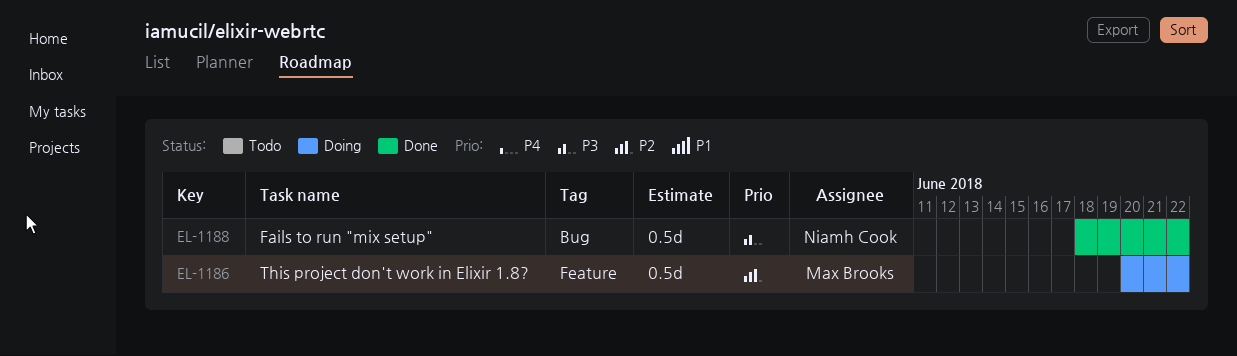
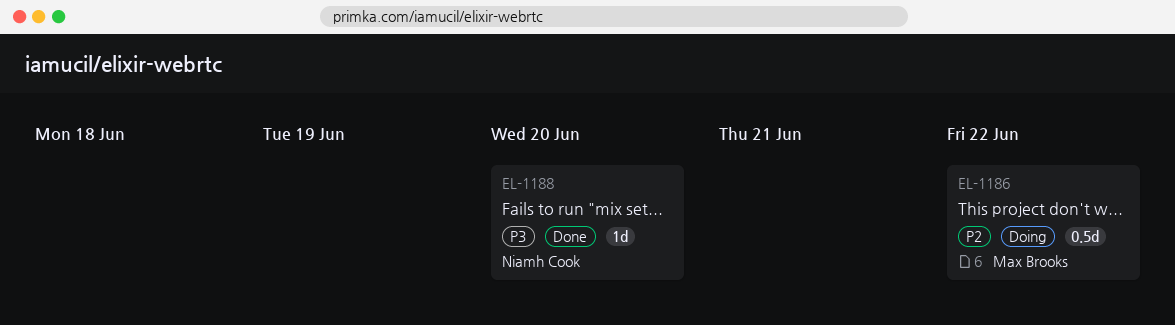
EL-1188, estimate: 0.5d -> 1d
EL-1188, due: Jun 22 -> Jun 20

